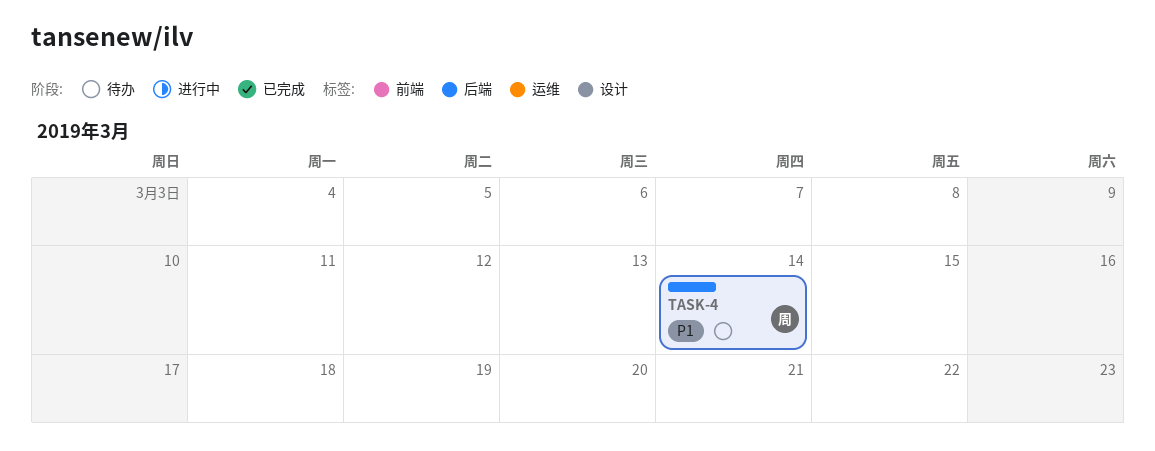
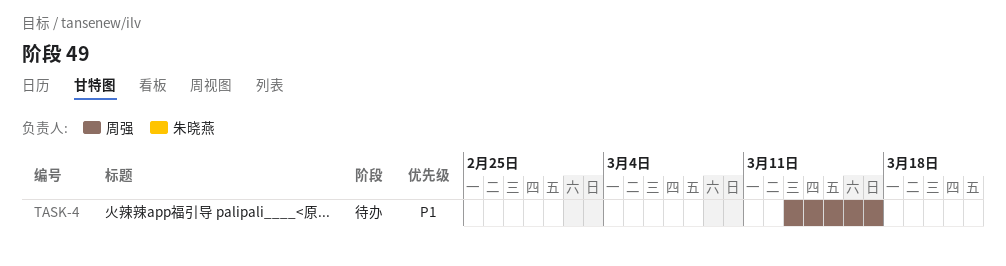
TASK-4, due: Mar 14 -> Mar 17

